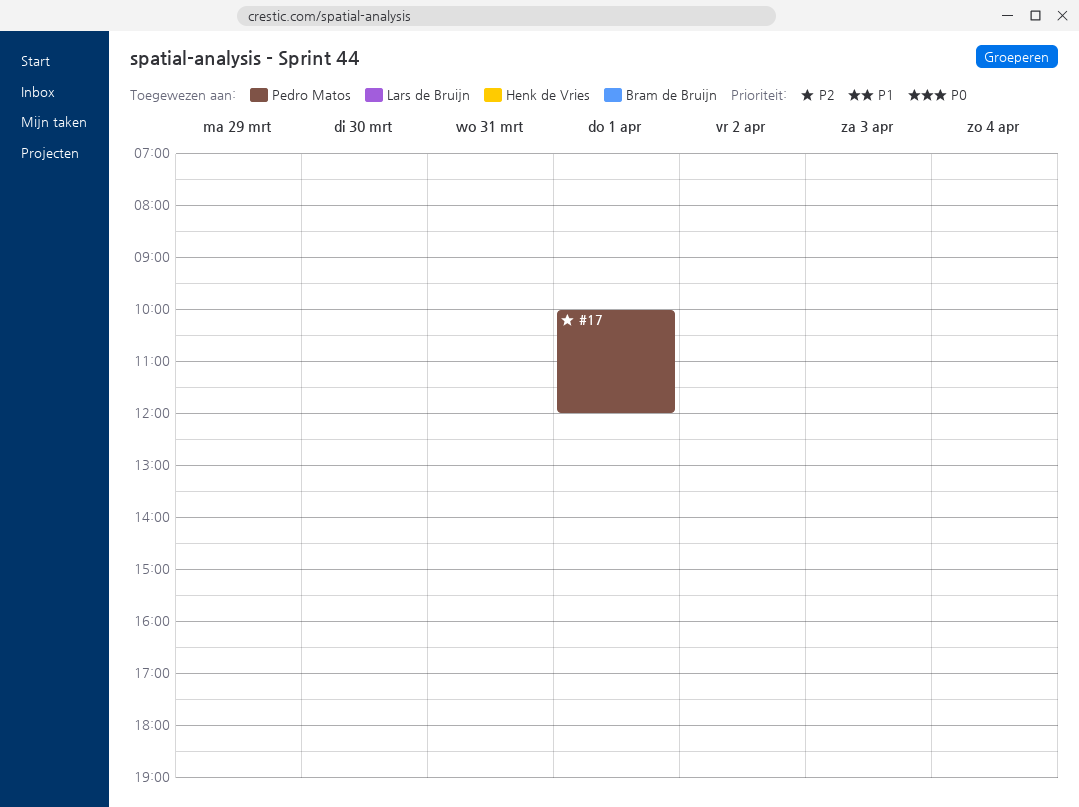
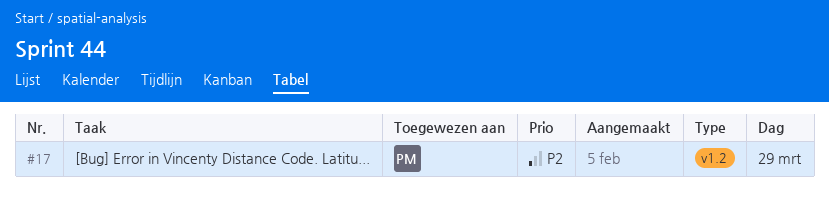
#17, day: Apr 1 -> Mar 29

